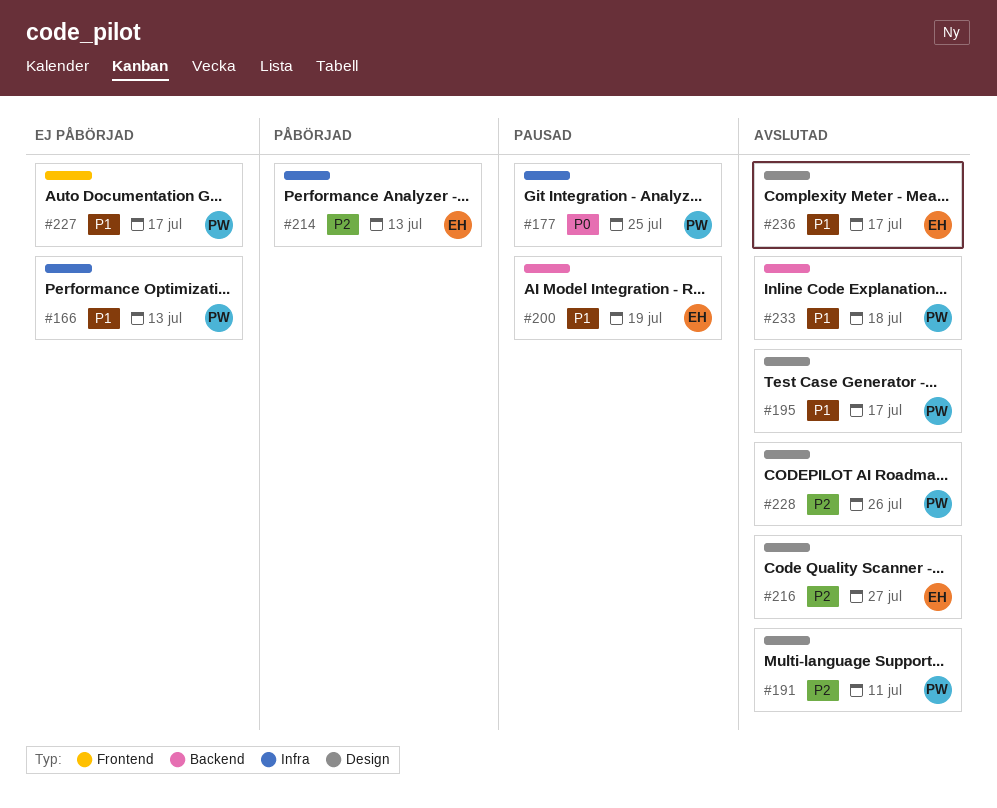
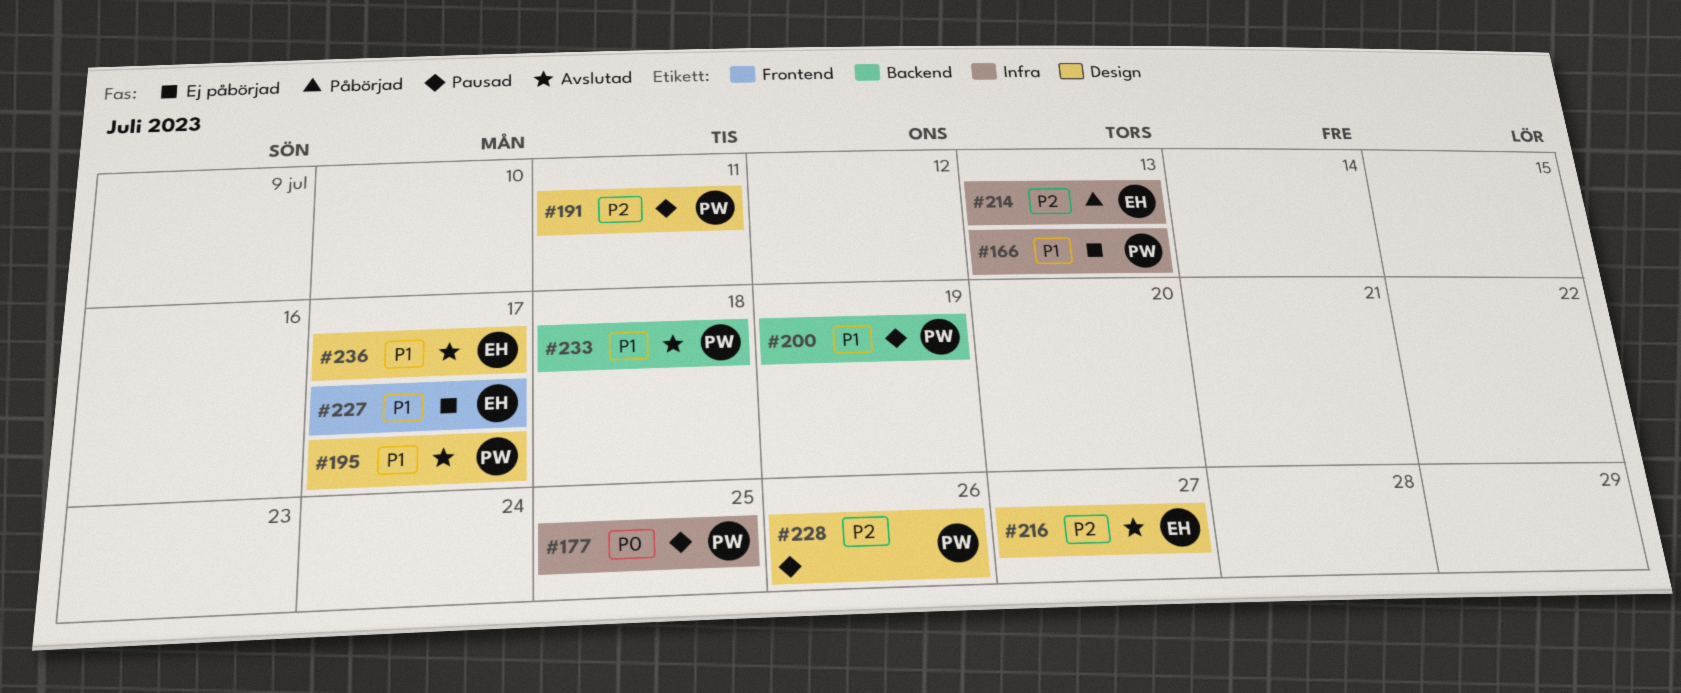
#191, status: Avslutad -> Pausad
#200, owner: EH -> PW
#227, owner: PW -> EH
#228, status: Avslutad -> Pausad

